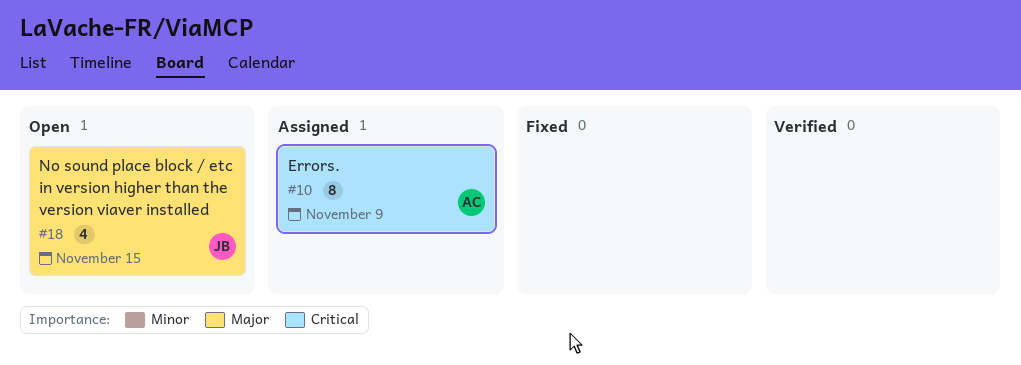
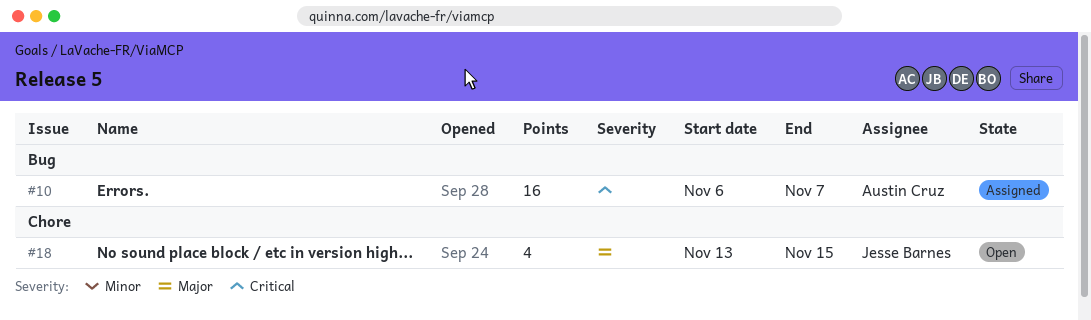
#10, estimate: 8 -> 16
#10, due: Nov 9 -> Nov 7

